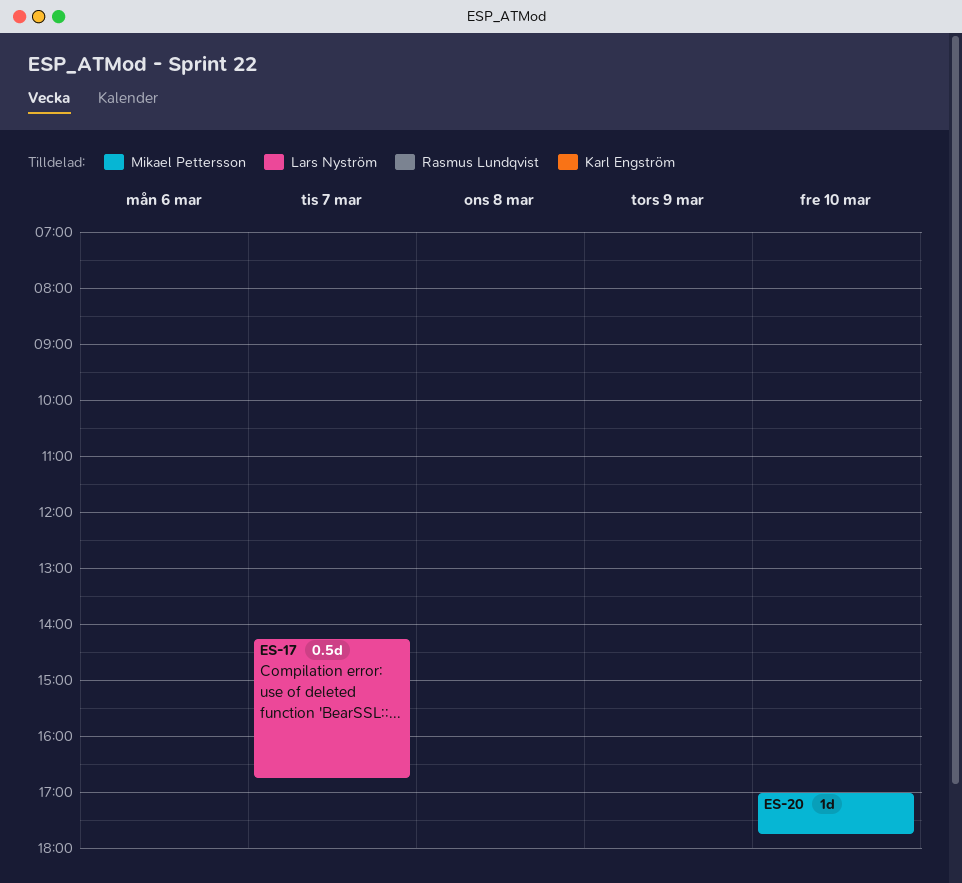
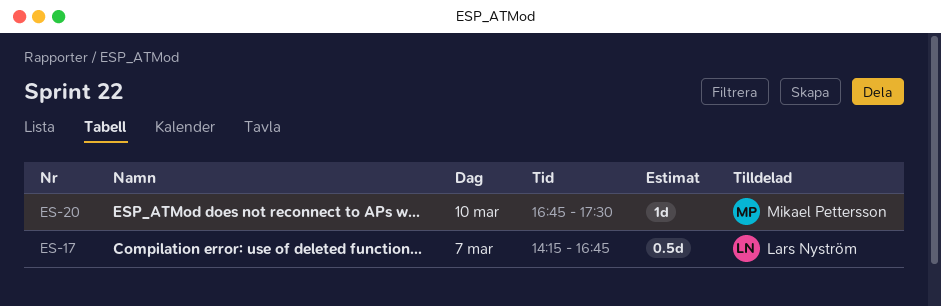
ES-20, begins: 17:00 -> 16:45
ES-20, ends: 17:45 -> 17:30

